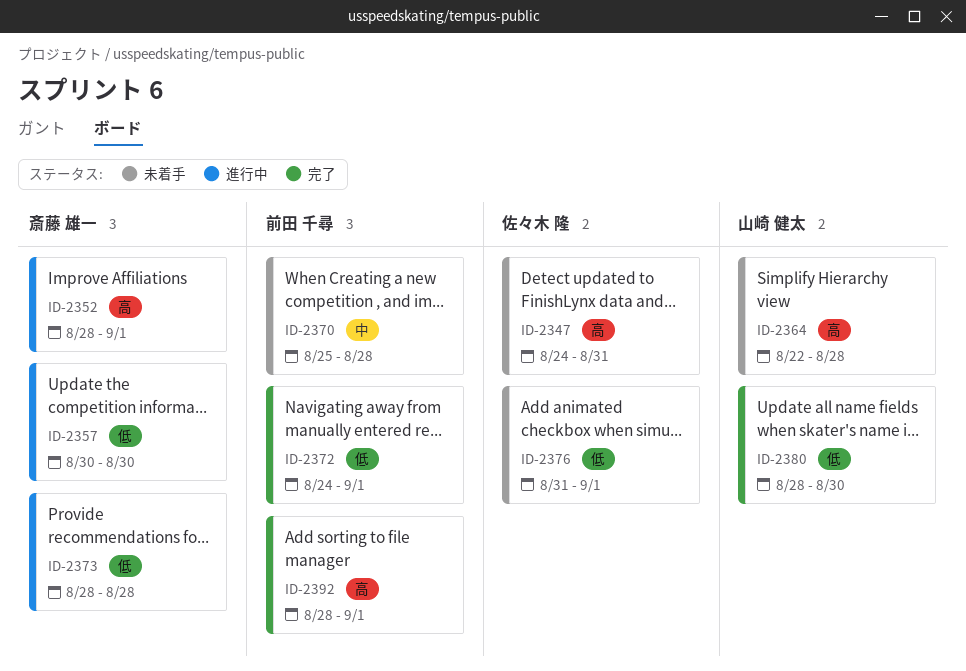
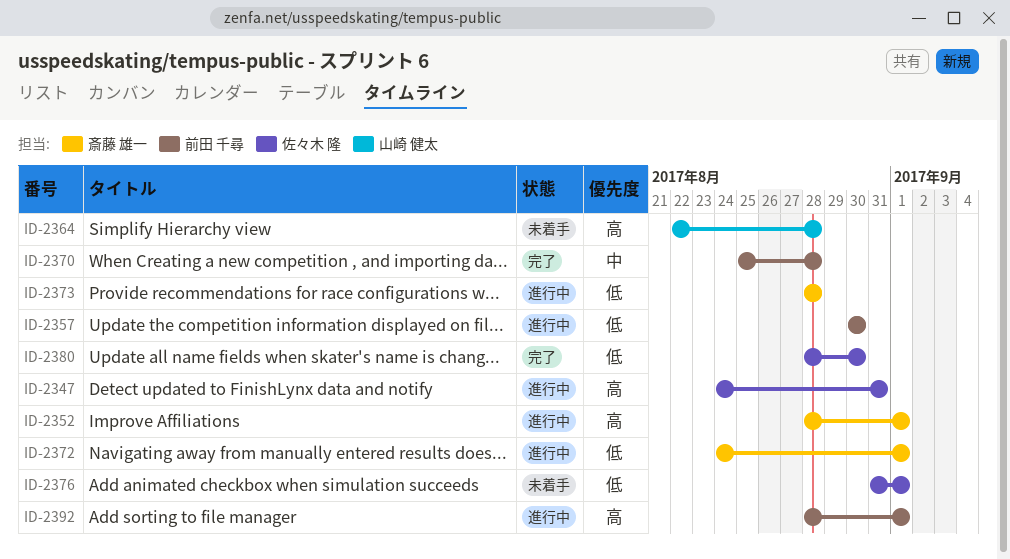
ID-2347, status: 未着手 -> 進行中
ID-2357, owner: 斎藤 雄一 -> 前田 千尋
ID-2370, status: 未着手 -> 完了
ID-2372, status: 完了 -> 進行中
ID-2372, owner: 前田 千尋 -> 斎藤 雄一
ID-2380, owner: 山崎 健太 -> 佐々木 隆
ID-2392, status: 完了 -> 進行中

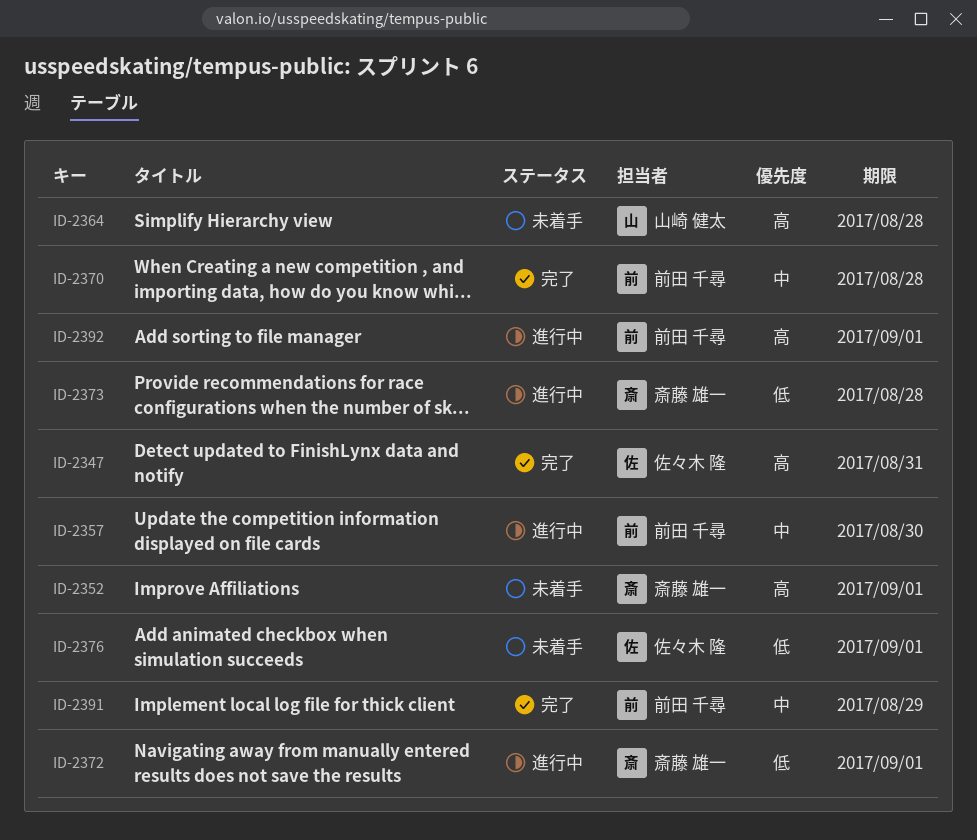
ID-2347, status: 進行中 -> 完了
ID-2352, status: 進行中 -> 未着手
ID-2357, priority: 低 -> 中
ID-2380: present -> none
ID-2391: none -> present

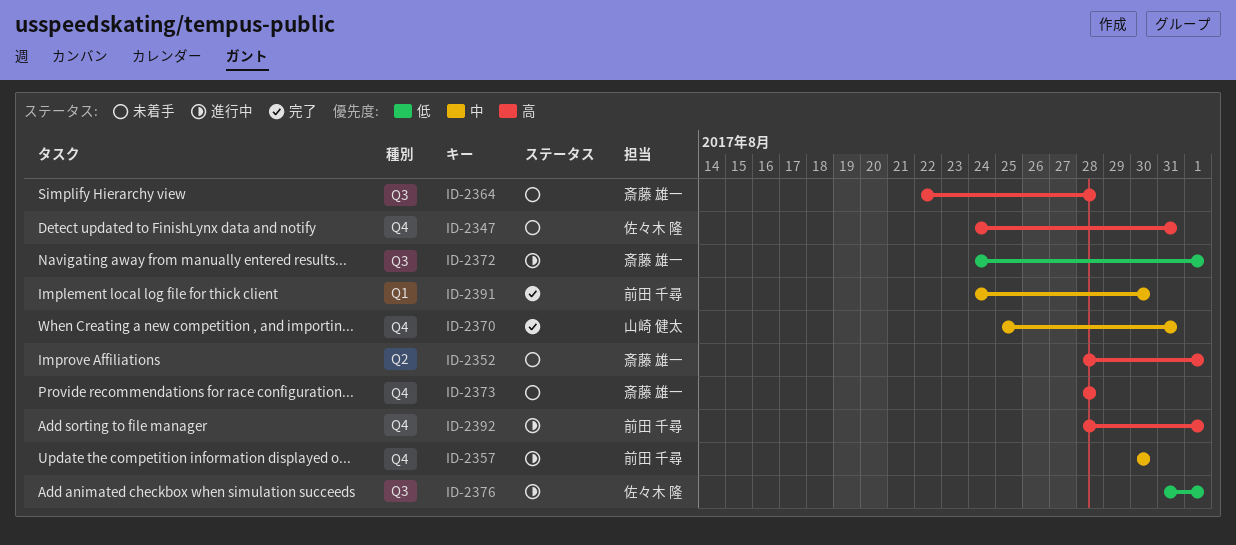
ID-2347, status: 完了 -> 未着手
ID-2364, owner: 山崎 健太 -> 斎藤 雄一
ID-2370, owner: 前田 千尋 -> 山崎 健太
ID-2370, due: Aug 28 -> Aug 31
ID-2373, status: 進行中 -> 未着手
ID-2373, priority: 低 -> 高
ID-2376, status: 未着手 -> 進行中
ID-2391, due: Aug 29 -> Aug 30

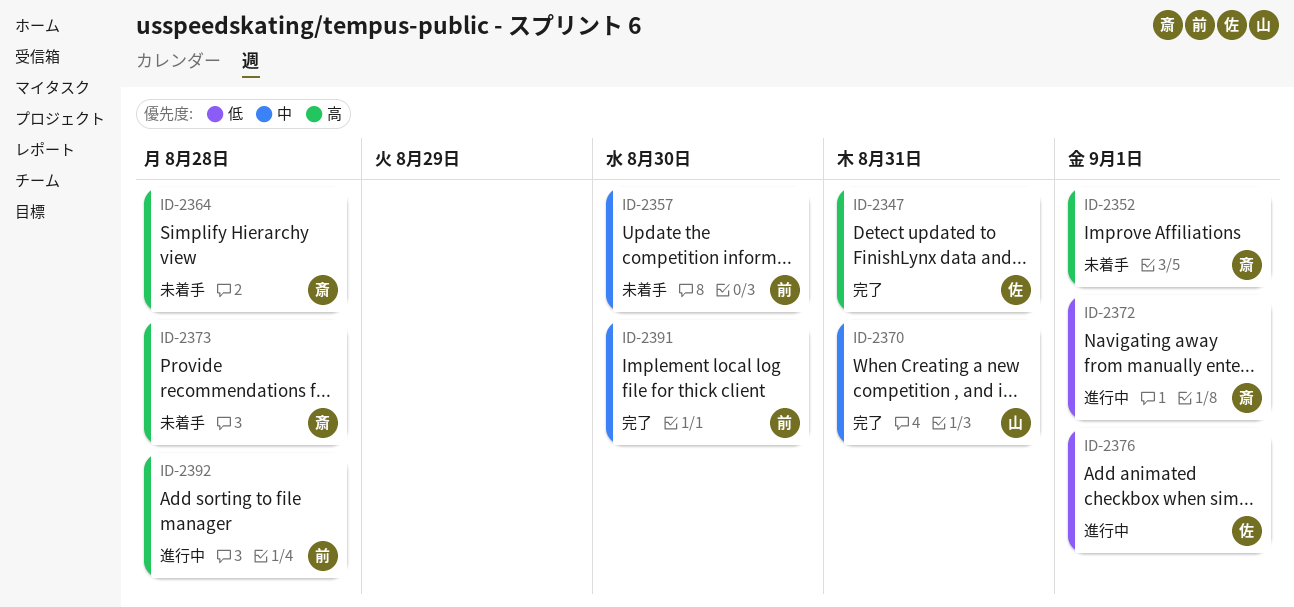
ID-2347, status: 未着手 -> 完了
ID-2357, status: 進行中 -> 未着手
ID-2392, due: Sep 1 -> Aug 28

